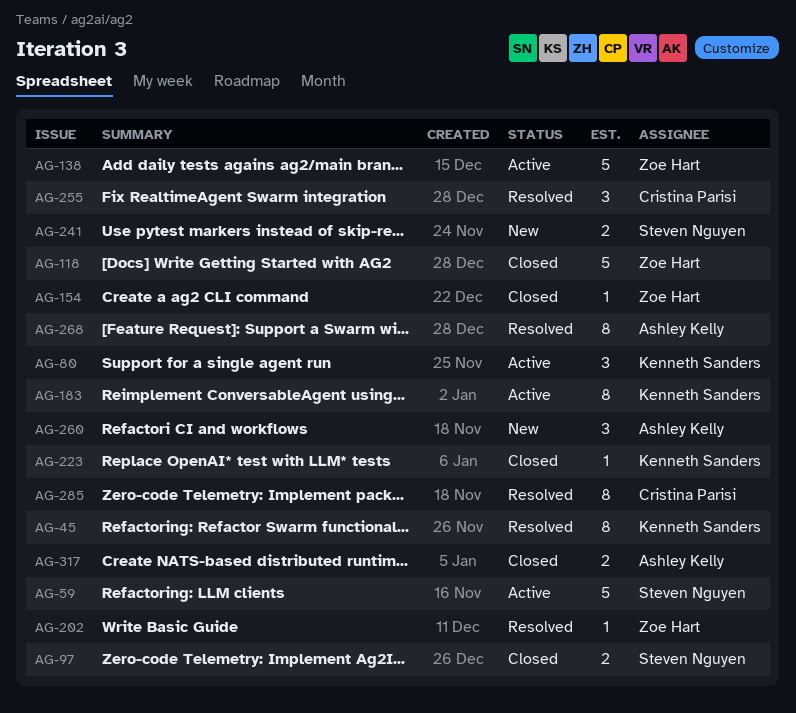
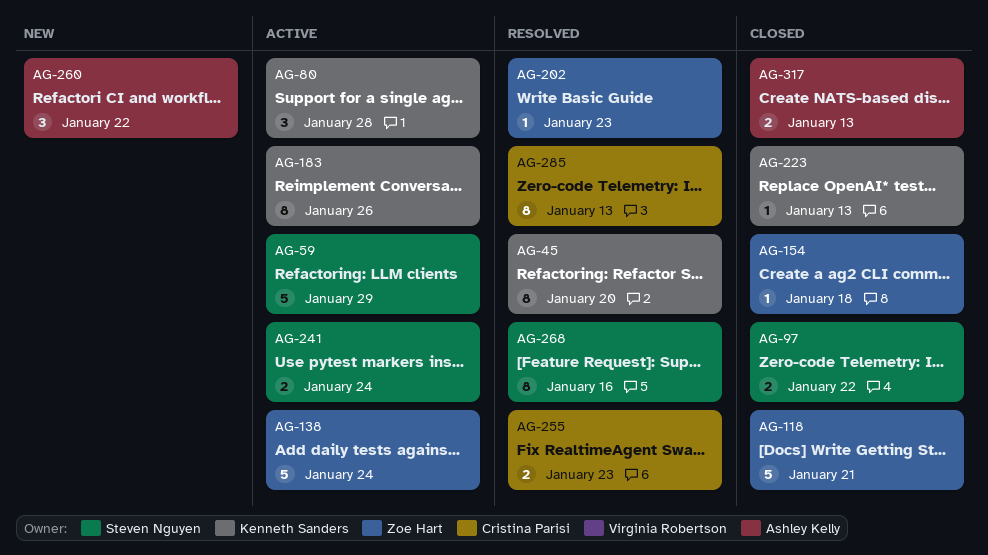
AG-241, status: New -> Active
AG-255, estimate: 3 -> 2
AG-268, owner: Ashley Kelly -> Steven Nguyen

